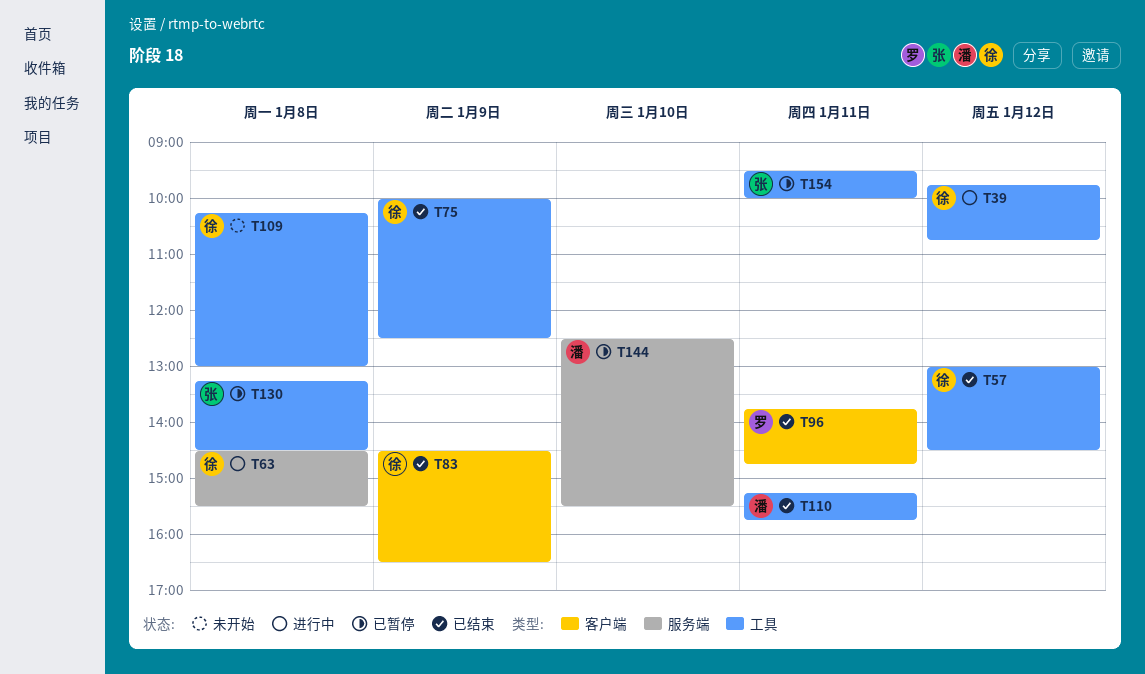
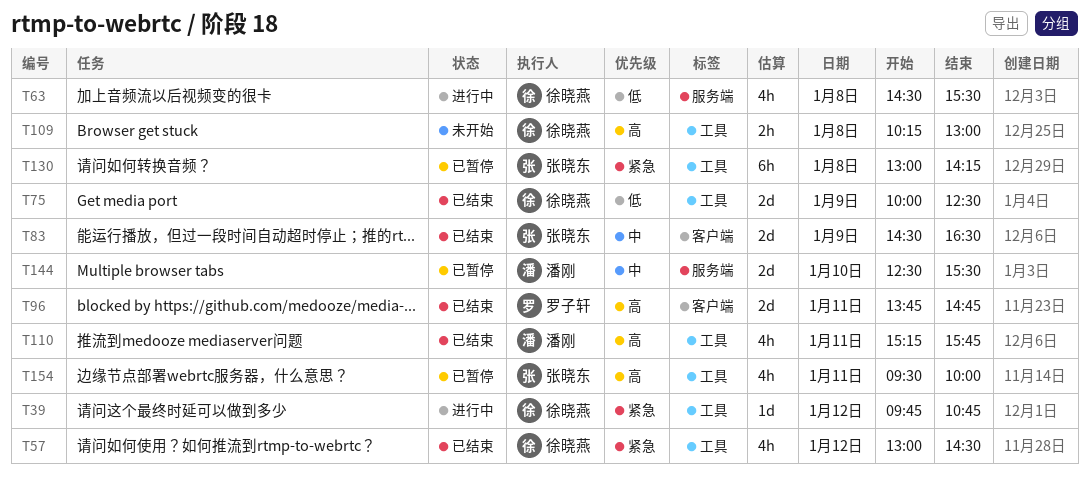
T83, owner: 徐晓燕 -> 张晓东
T130, begins: 13:15 -> 13:00
T130, ends: 14:30 -> 14:15

